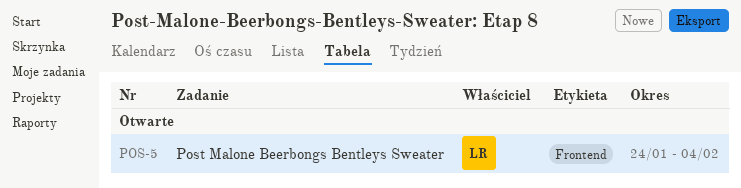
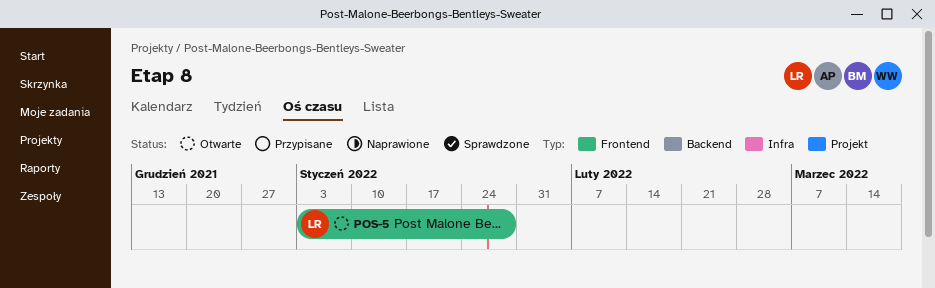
POS-5, start: Jan 24 -> Jan 3
POS-5, due: Feb 4 -> Jan 28

